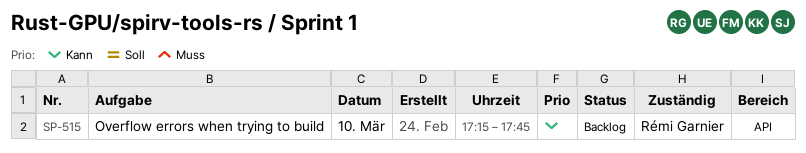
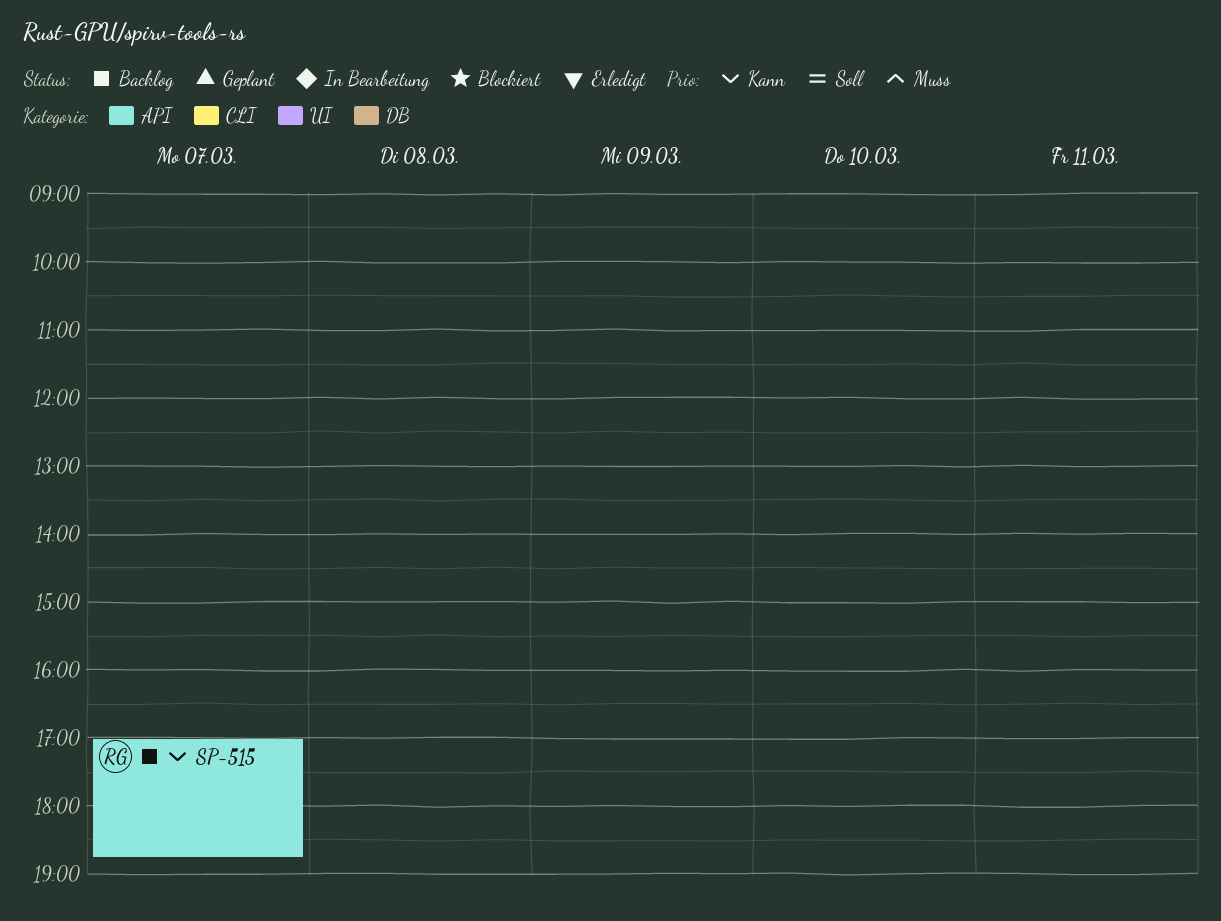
SP-515, day: Mar 10 -> Mar 7
SP-515, begins: 17:15 -> 17:00
SP-515, ends: 17:45 -> 18:45

